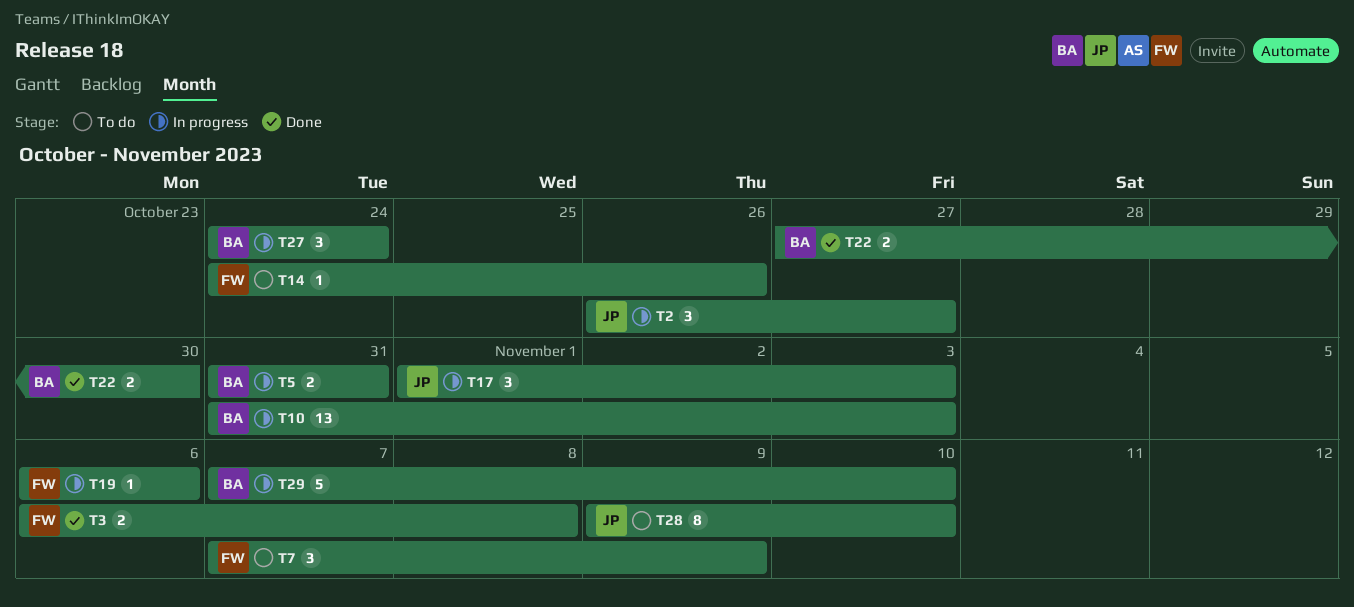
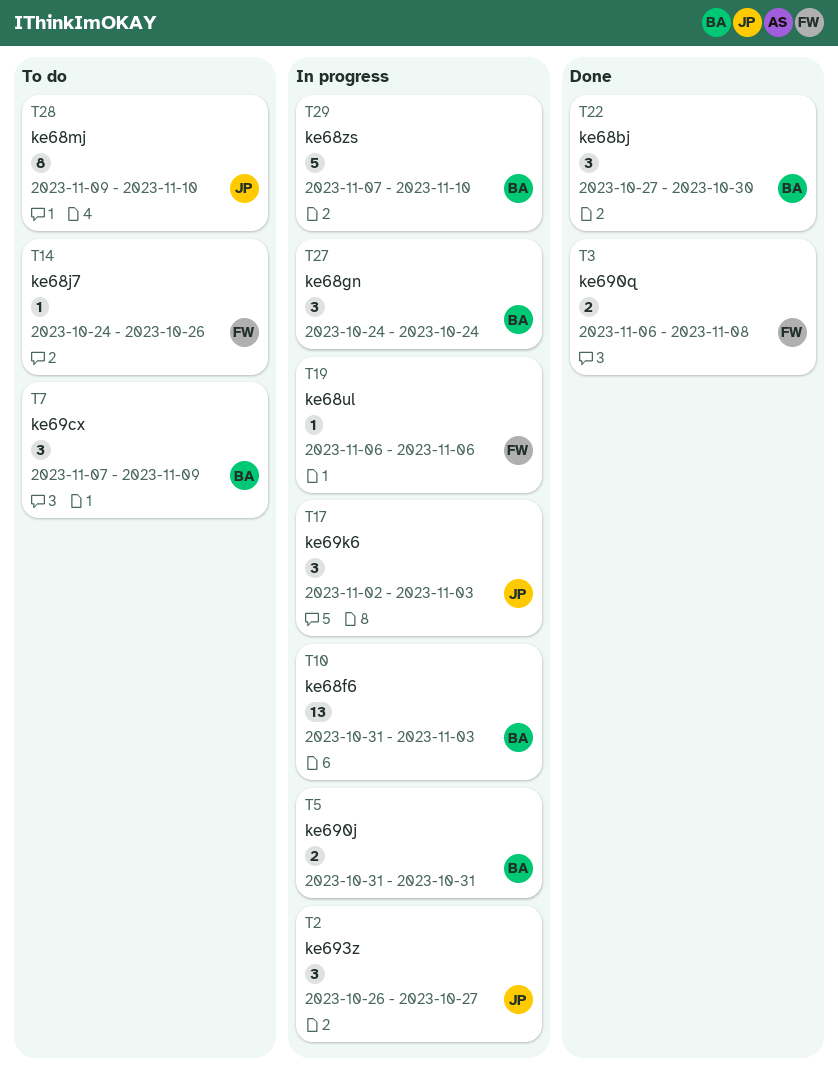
T7, owner: FW -> BA
T17, start: Nov 1 -> Nov 2
T22, estimate: 2 -> 3

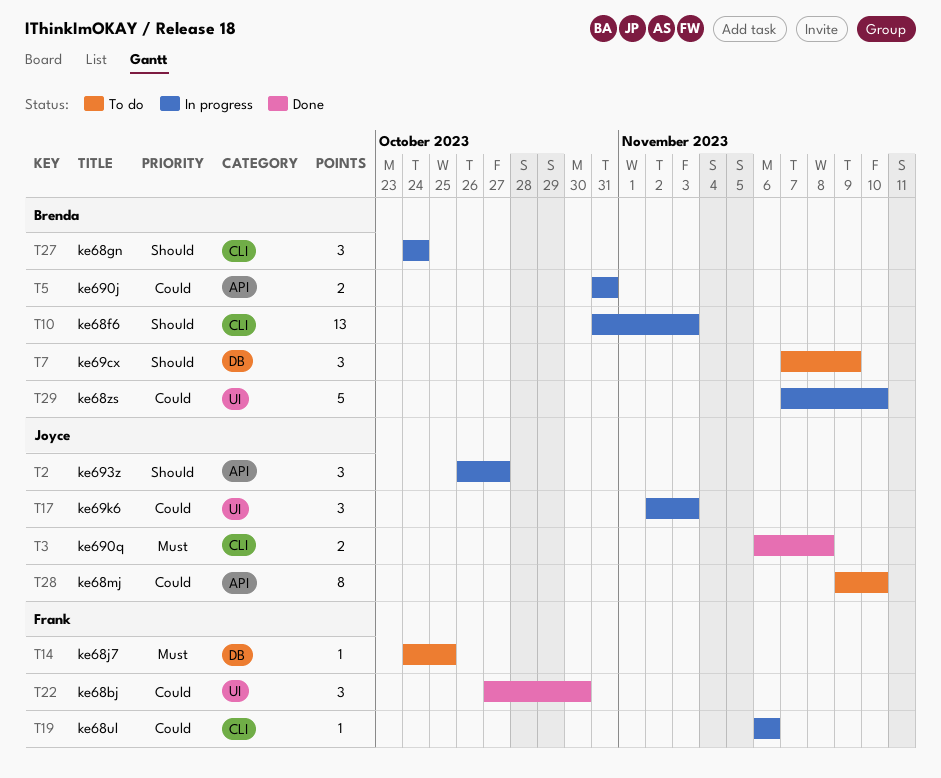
T3, owner: Frank -> Joyce
T14, due: Oct 26 -> Oct 25
T22, owner: Brenda -> Frank

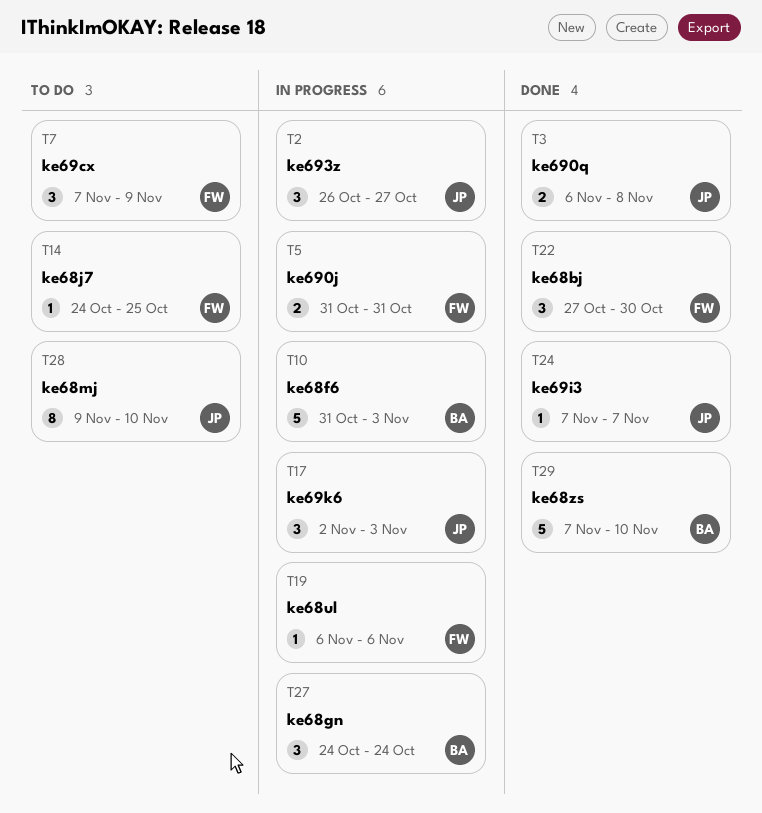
T5, owner: Brenda -> Frank
T7, owner: Brenda -> Frank
T10, estimate: 13 -> 5
T24: none -> present
T29, status: In progress -> Done

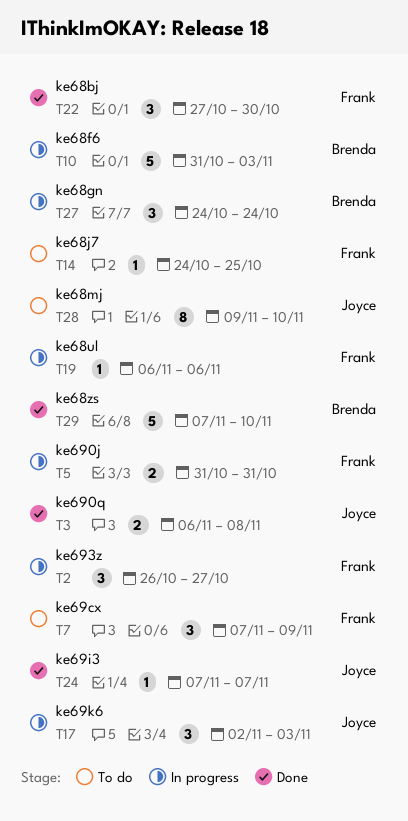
T2, owner: Joyce -> Frank

